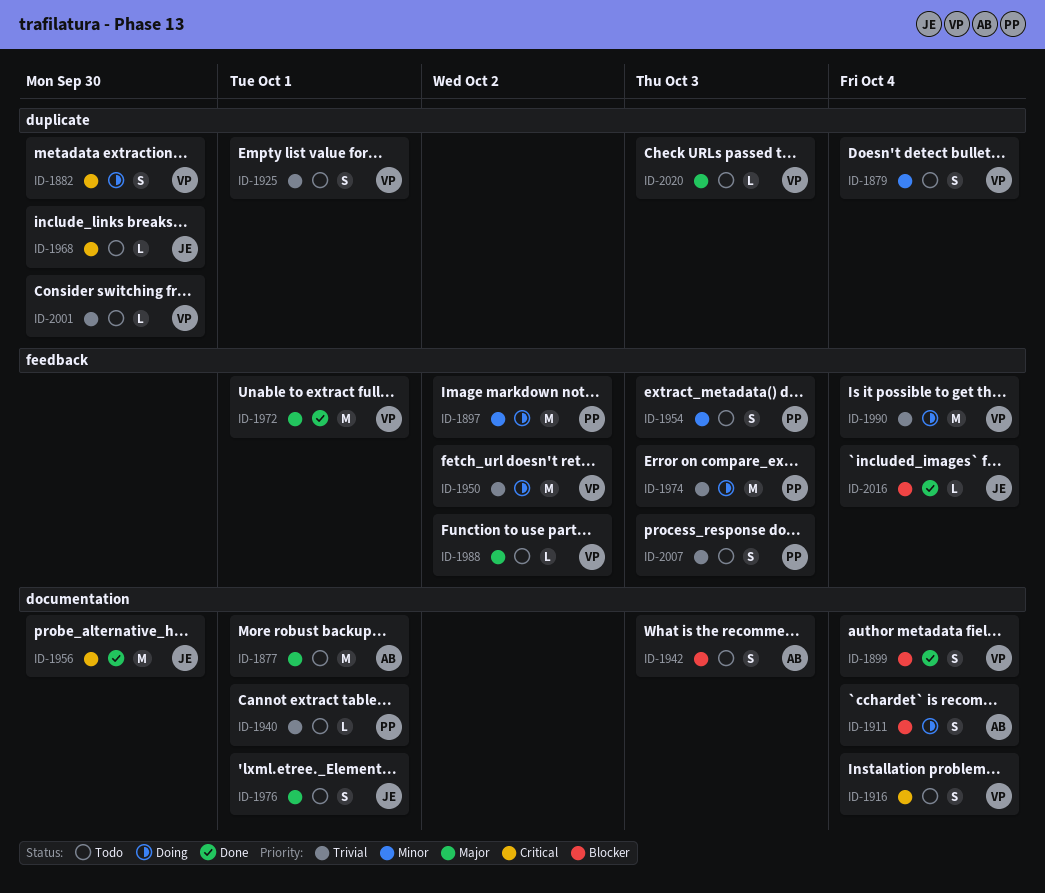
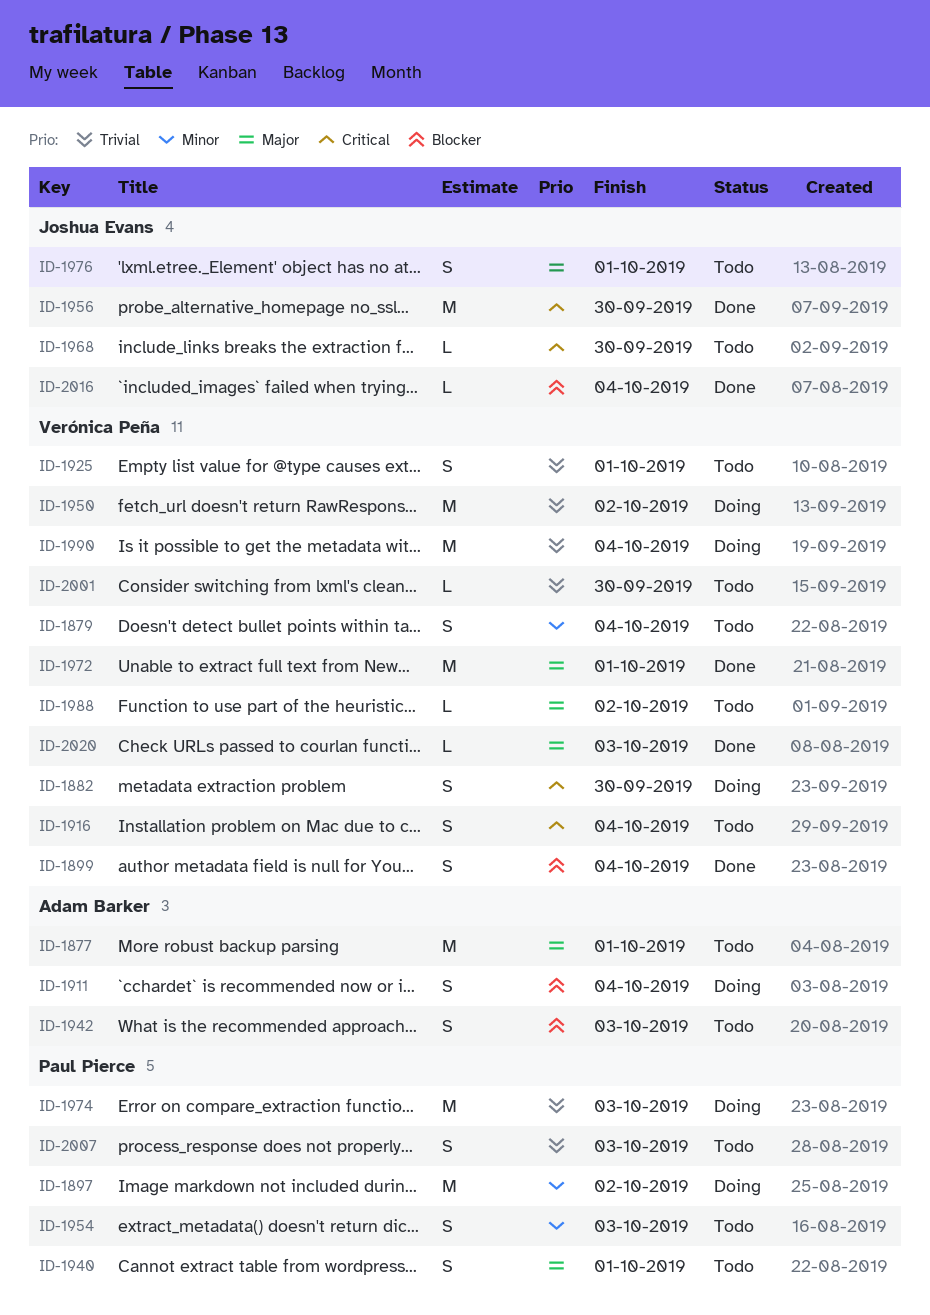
ID-1940, priority: Trivial -> Major
ID-1940, estimate: L -> S
ID-2020, status: Todo -> Done

